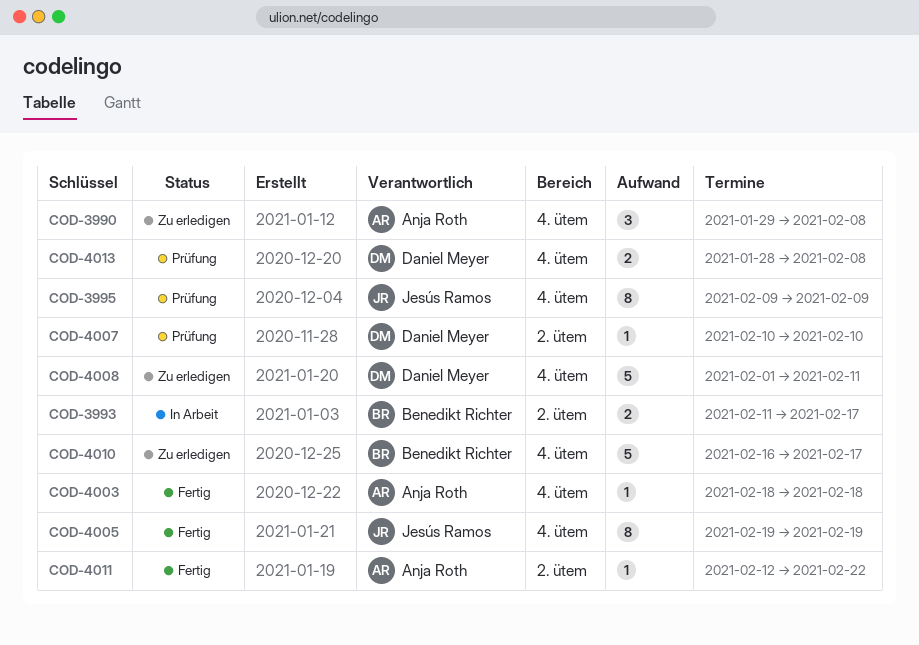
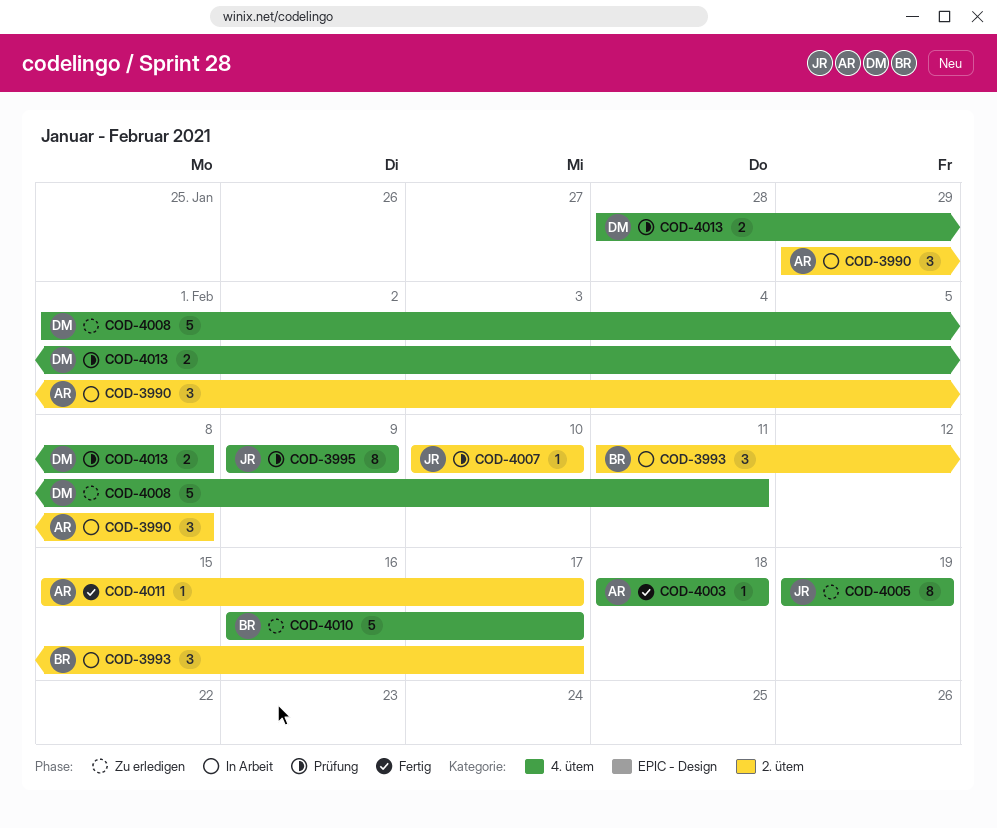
COD-3990, status: Zu erledigen -> In Arbeit
COD-3990, label: 4. ütem -> 2. ütem
COD-3993, estimate: 2 -> 3
COD-4005, status: Fertig -> Zu erledigen
COD-4007, owner: Daniel Meyer -> Jesús Ramos
COD-4011, start: Feb 12 -> Feb 15
COD-4011, due: Feb 22 -> Feb 17

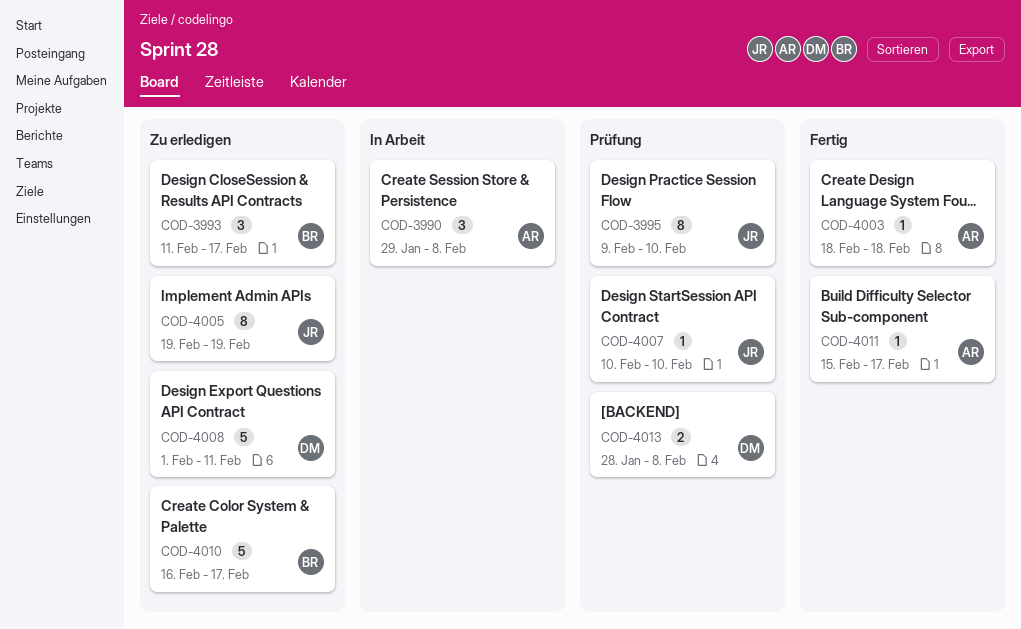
COD-3993, status: In Arbeit -> Zu erledigen
COD-3995, due: Feb 9 -> Feb 10

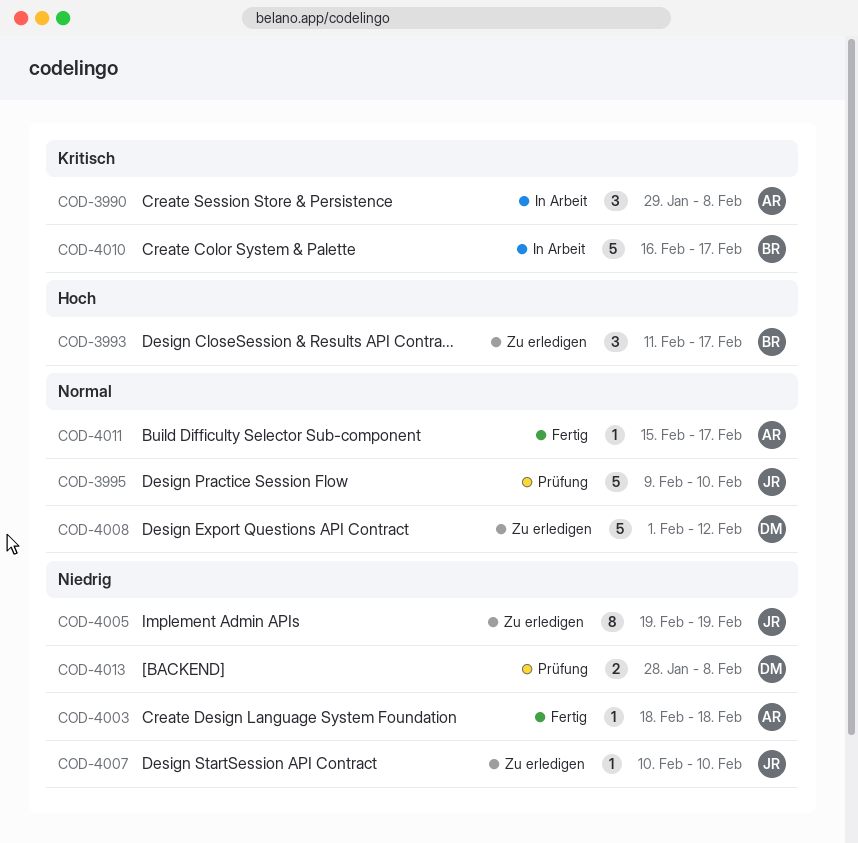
COD-3995, estimate: 8 -> 5
COD-4007, status: Prüfung -> Zu erledigen
COD-4008, due: Feb 11 -> Feb 12
COD-4010, status: Zu erledigen -> In Arbeit

